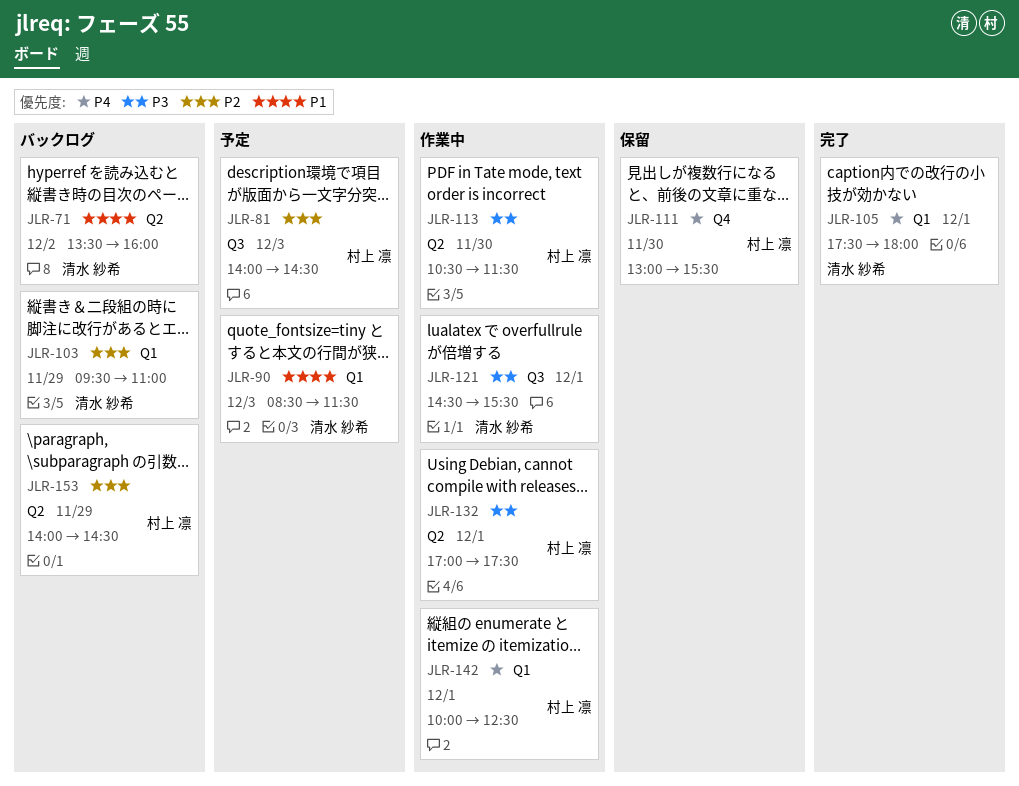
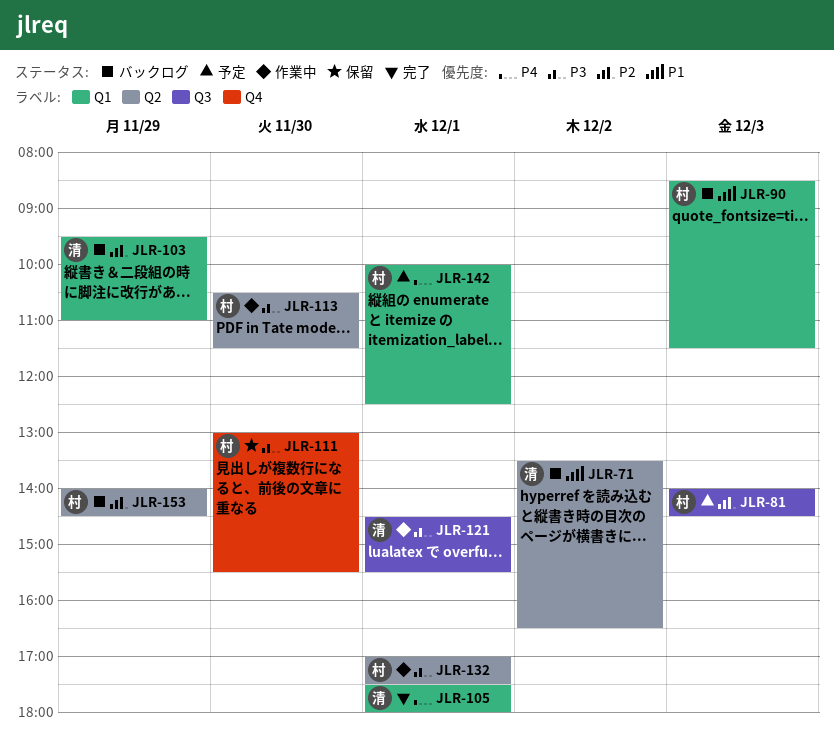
JLR-71, ends: 16:00 -> 16:30
JLR-90, status: 予定 -> バックログ
JLR-90, owner: 清水 紗希 -> 村上 凛
JLR-111, priority: P4 -> P3
JLR-142, status: 作業中 -> 予定

